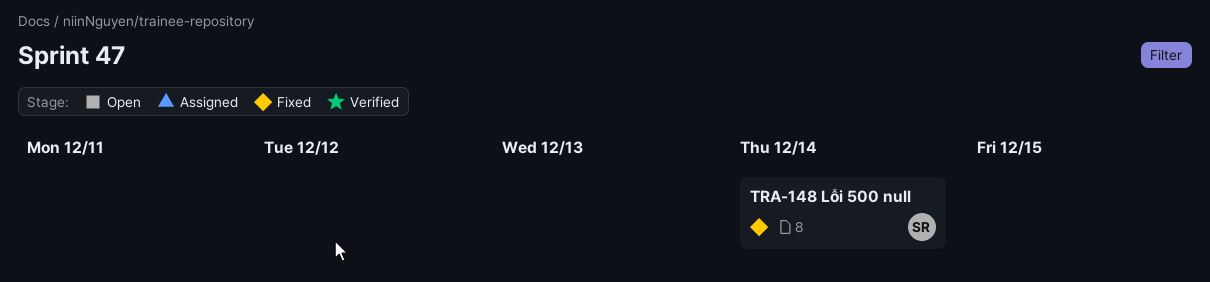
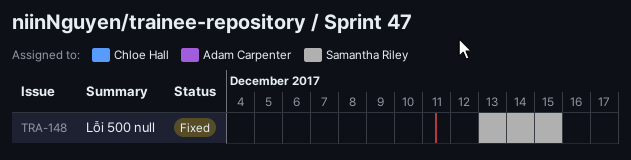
TRA-148, due: Dec 14 -> Dec 15

